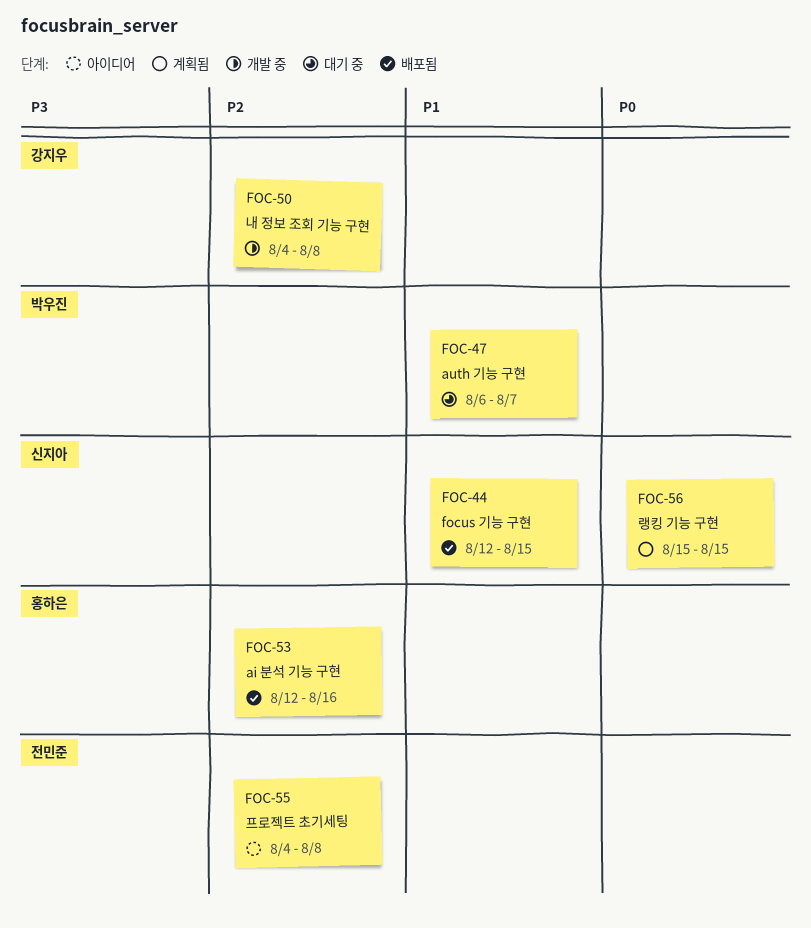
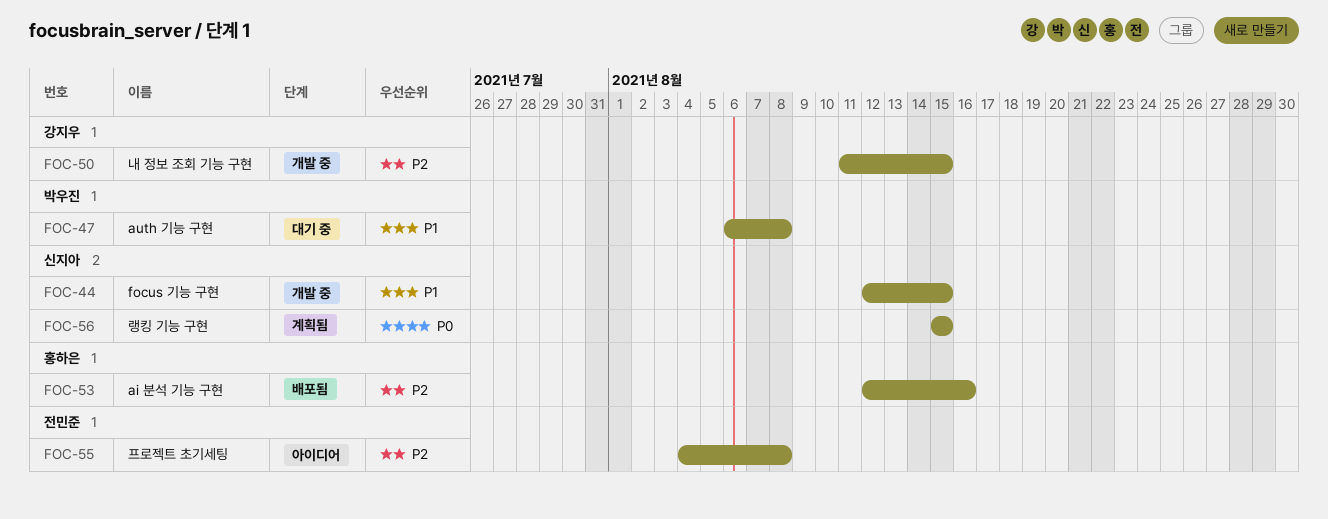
FOC-44, status: 배포됨 -> 개발 중
FOC-47, due: Aug 7 -> Aug 8
FOC-50, start: Aug 4 -> Aug 11
FOC-50, due: Aug 8 -> Aug 15

